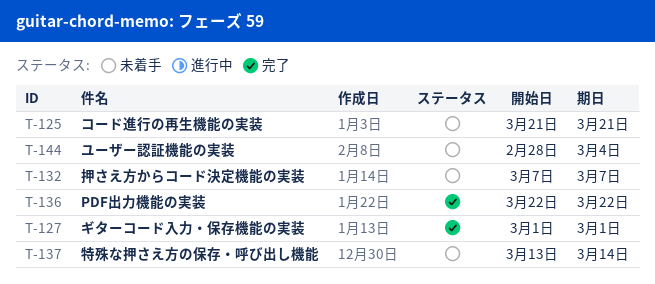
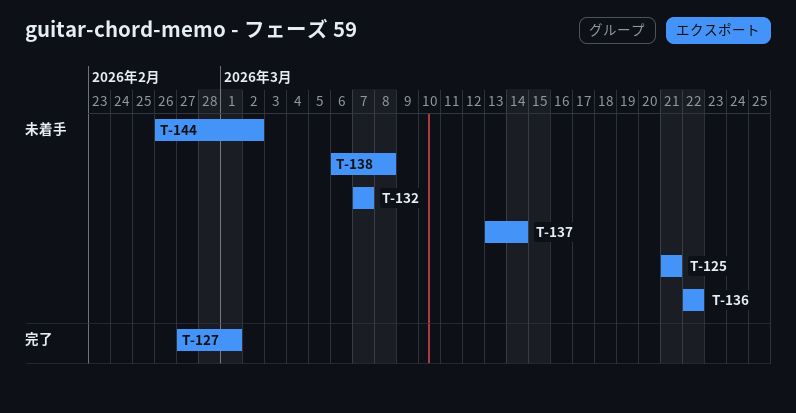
T-127, start: Mar 1 -> Feb 27
T-136, status: 完了 -> 未着手
T-138: none -> present
T-144, start: Feb 28 -> Feb 26
T-144, due: Mar 4 -> Mar 2

